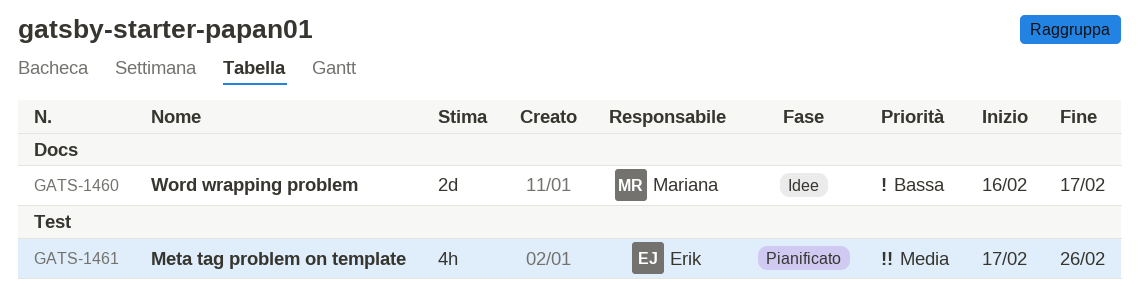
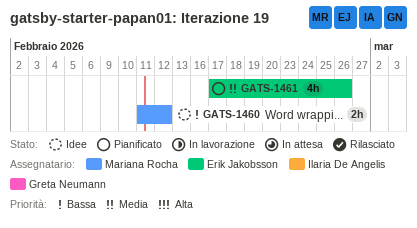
GATS-1460, estimate: 2d -> 2h
GATS-1460, start: Feb 16 -> Feb 11
GATS-1460, due: Feb 17 -> Feb 12

